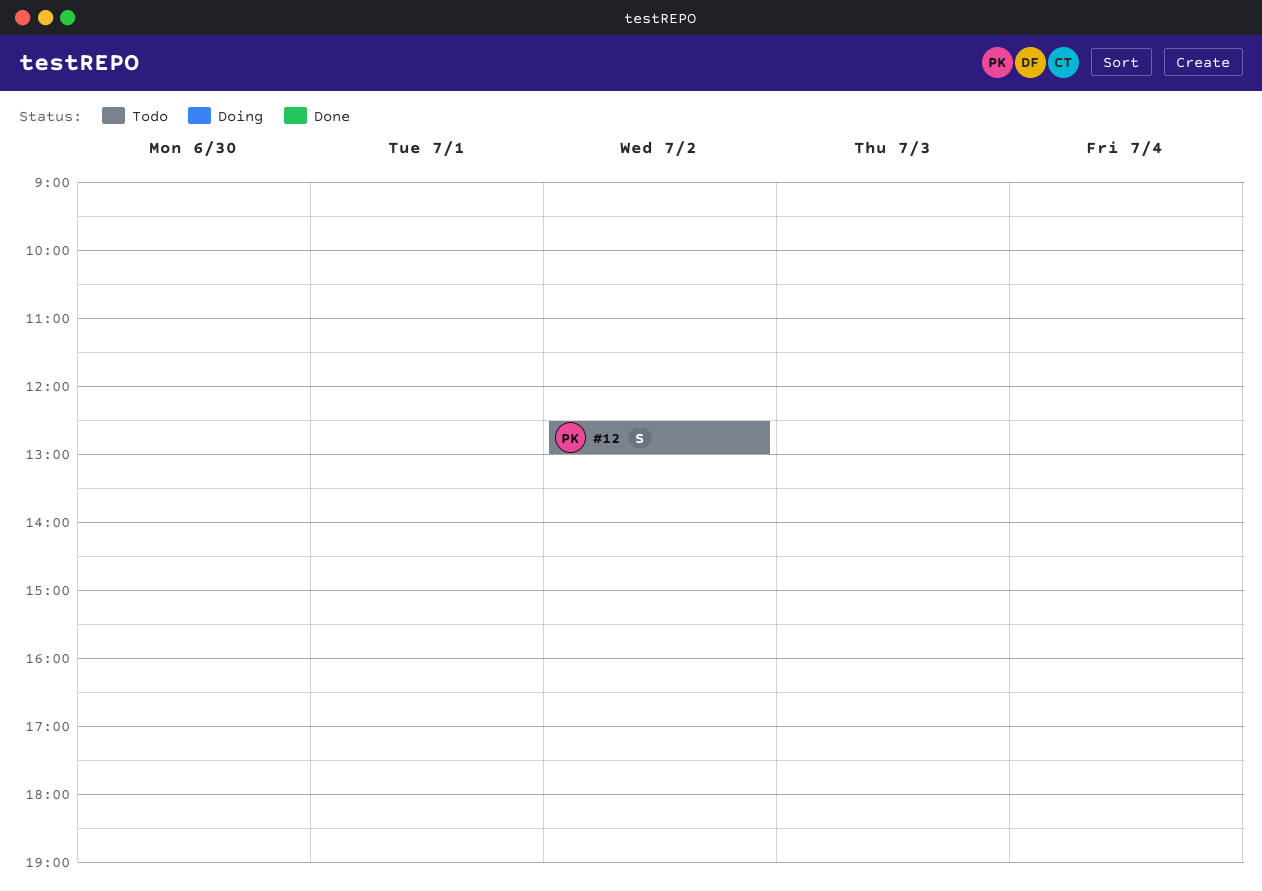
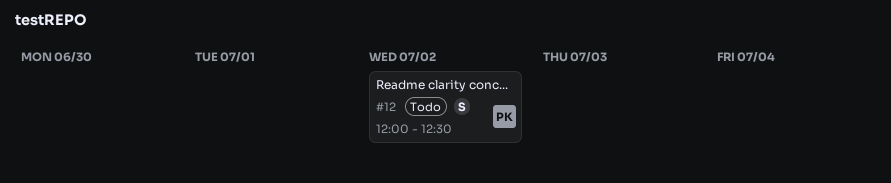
#12, begins: 12:30 -> 12:00
#12, ends: 13:00 -> 12:30

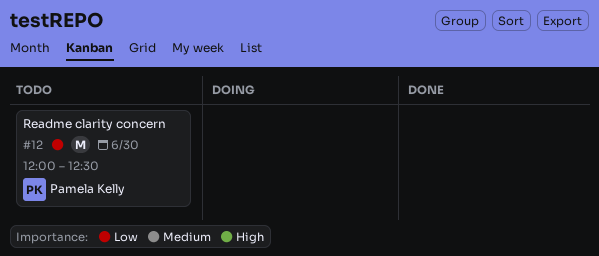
#12, estimate: S -> M
#12, day: Jul 2 -> Jun 30

